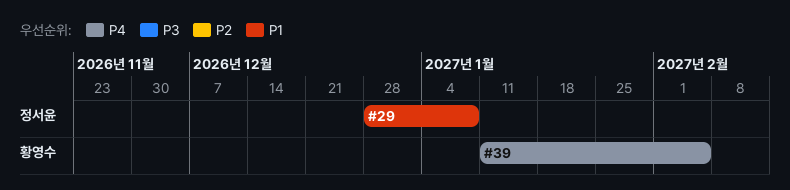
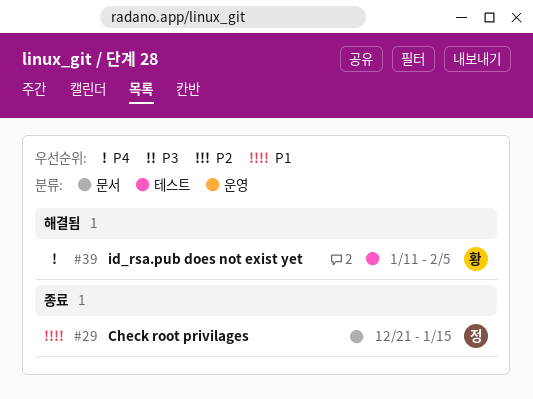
#29, start: Dec 28 -> Dec 21
#29, due: Jan 8 -> Jan 15

